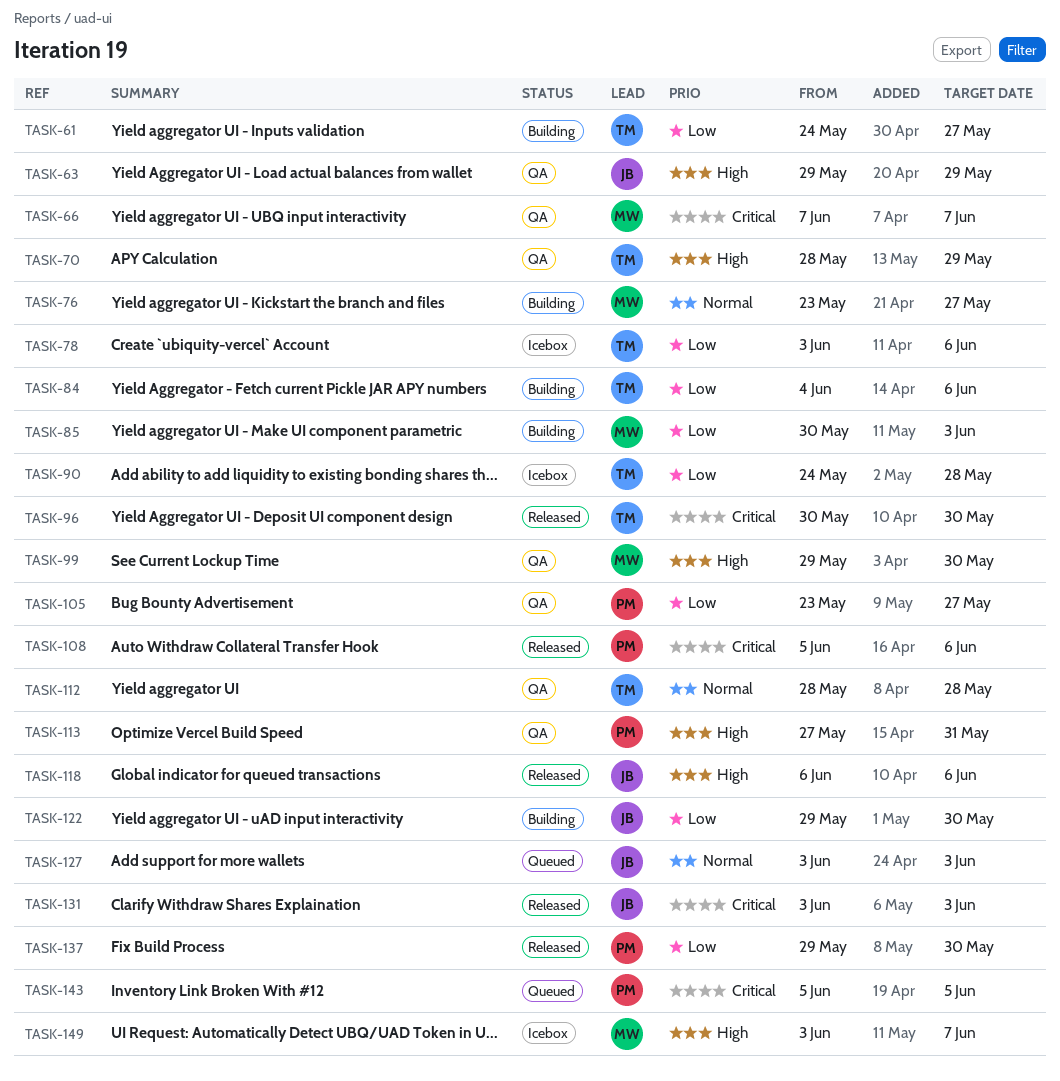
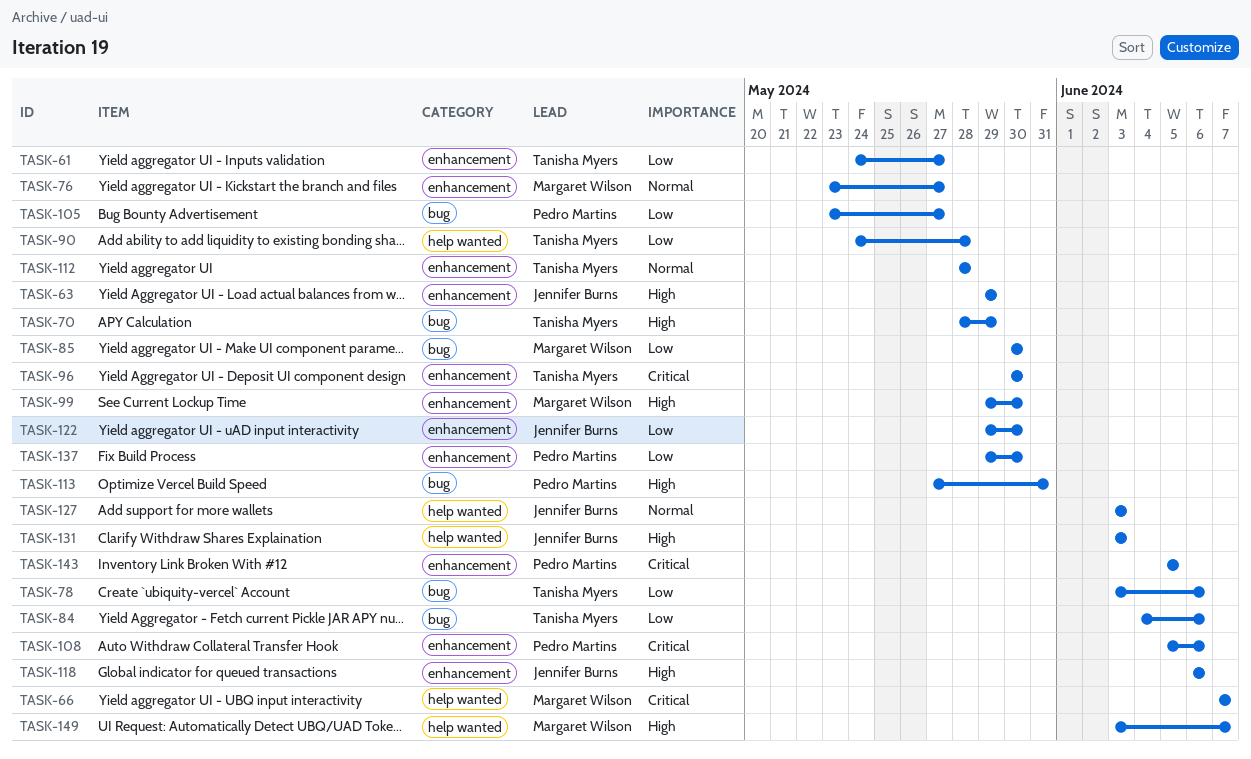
TASK-85, due: Jun 3 -> May 30
TASK-131, priority: Critical -> High

